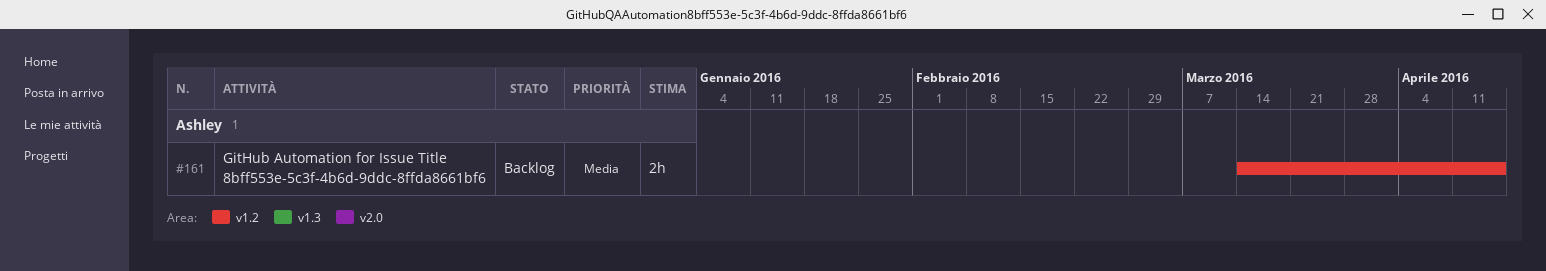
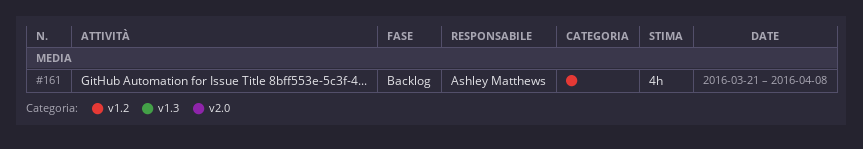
#161, estimate: 2h -> 4h
#161, start: Mar 14 -> Mar 21
#161, due: Apr 15 -> Apr 8

